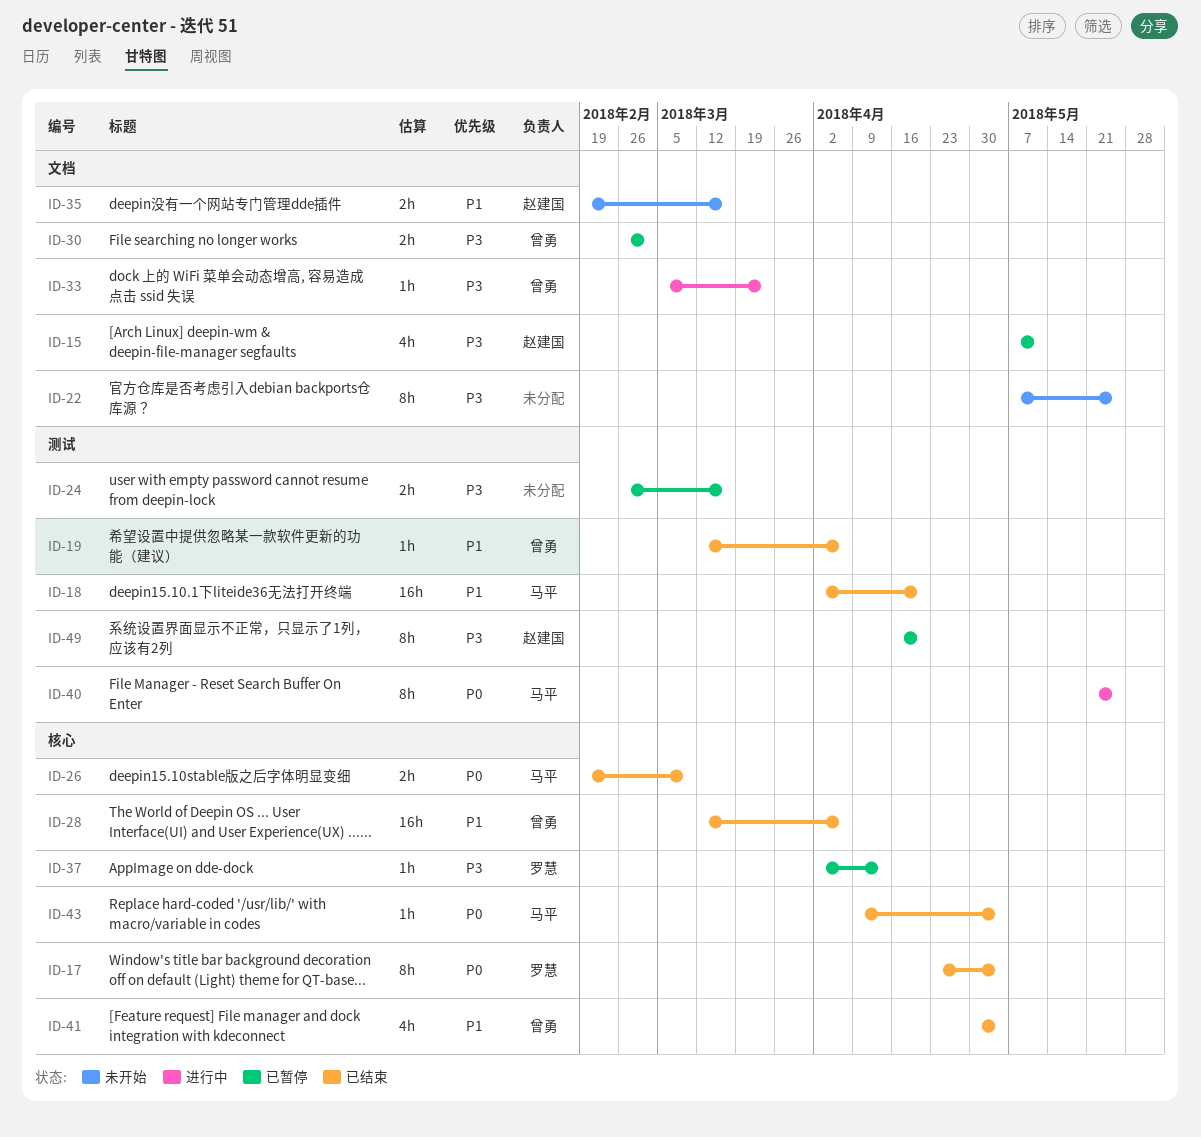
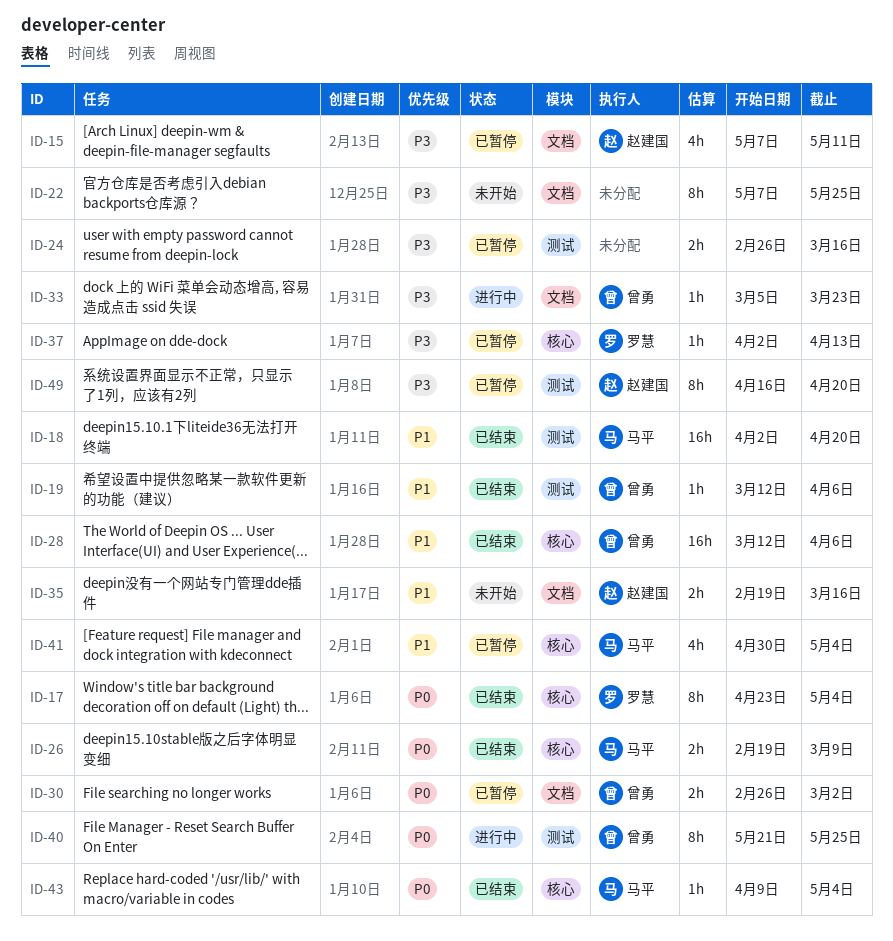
ID-30, priority: P3 -> P0
ID-40, owner: 马平 -> 曾勇
ID-41, status: 已结束 -> 已暂停
ID-41, owner: 曾勇 -> 马平

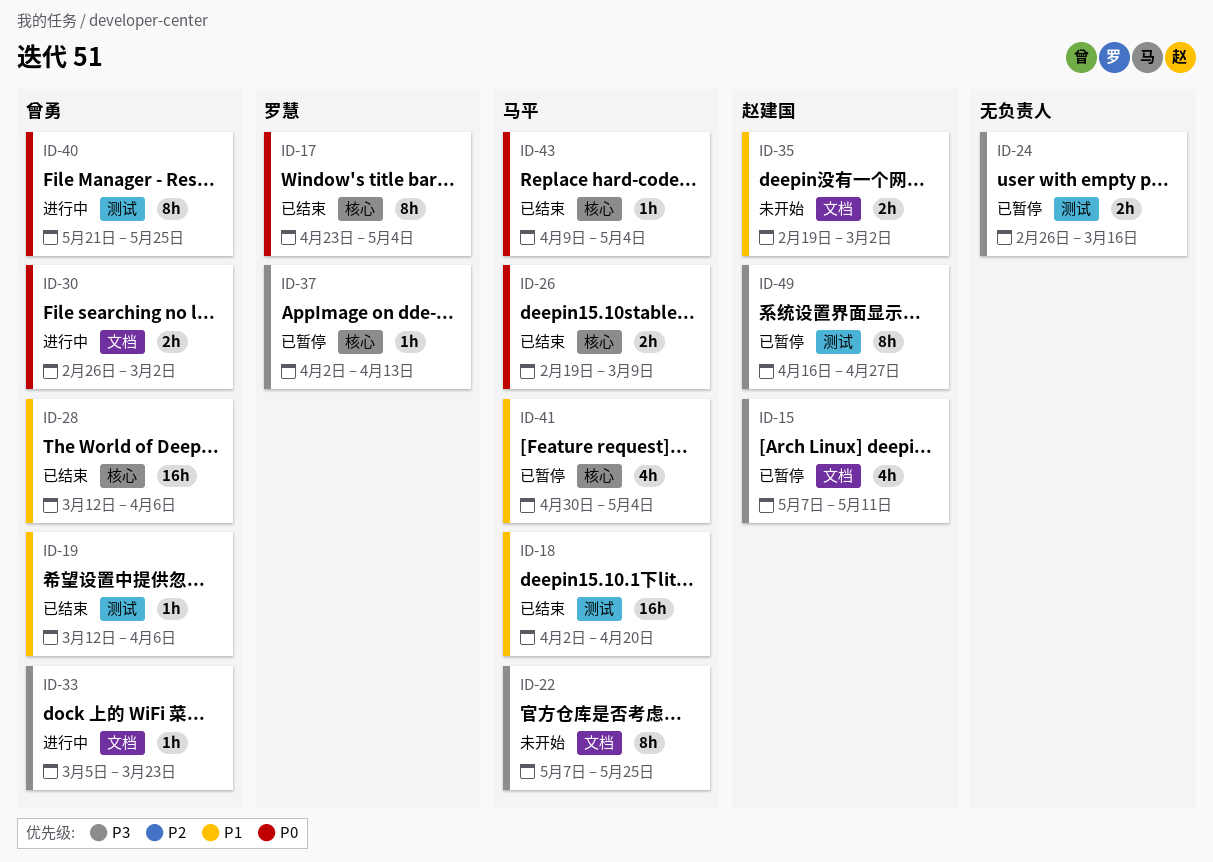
ID-22, owner: none -> 马平
ID-30, status: 已暂停 -> 进行中
ID-35, due: Mar 16 -> Mar 2
ID-49, due: Apr 20 -> Apr 27

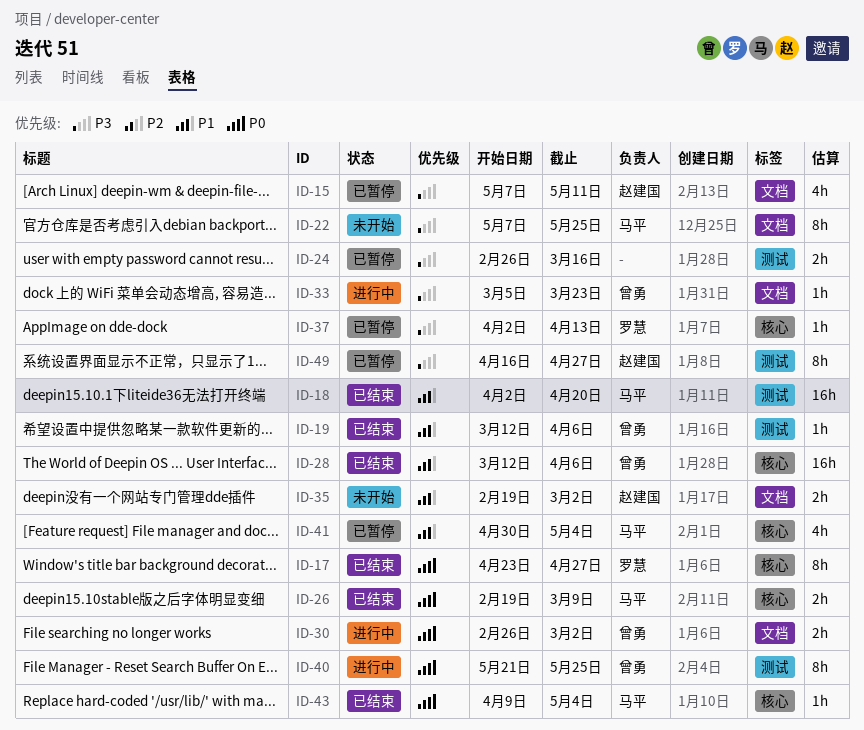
ID-17, due: May 4 -> Apr 27

